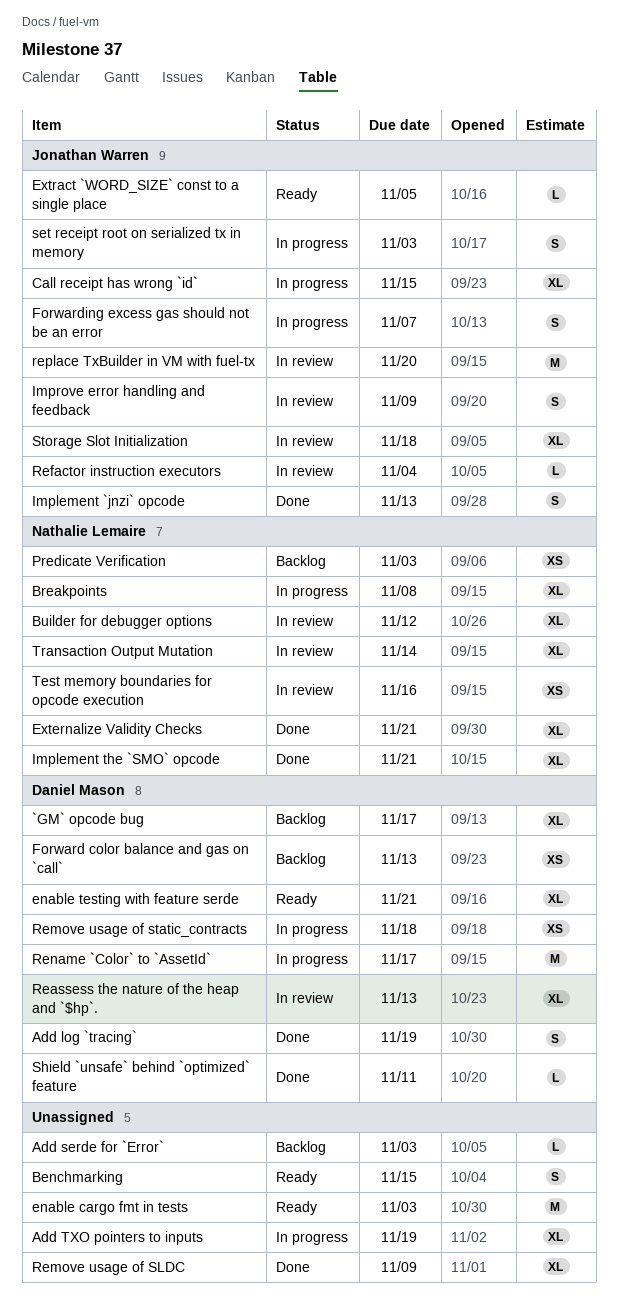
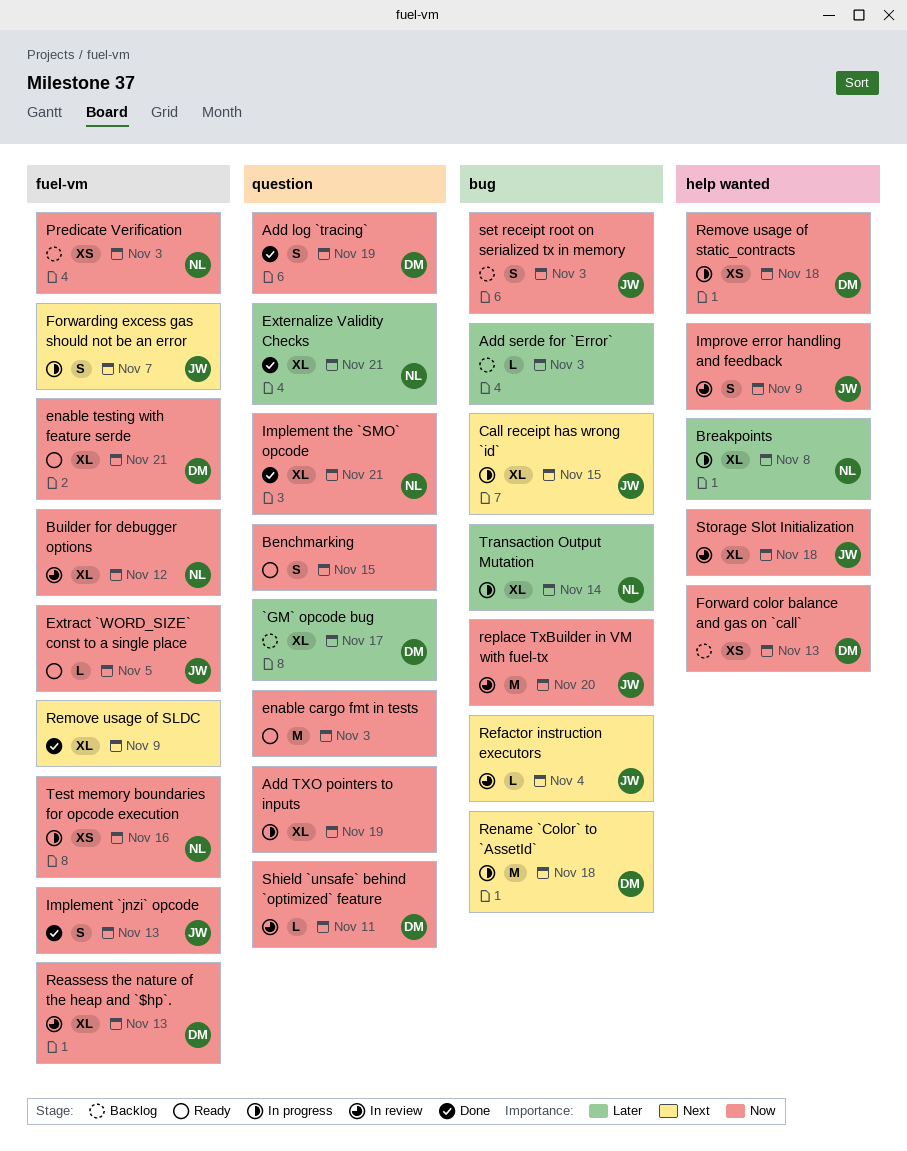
Rename `Color` to `AssetId`, due: Nov 17 -> Nov 18
set receipt root on serialized tx in memory, status: In progress -> Backlog
Shield `unsafe` behind `optimized` feature, status: Done -> In review
Test memory boundaries for opcode execution, status: In review -> In progress
Transaction Output Mutation, status: In review -> In progress

